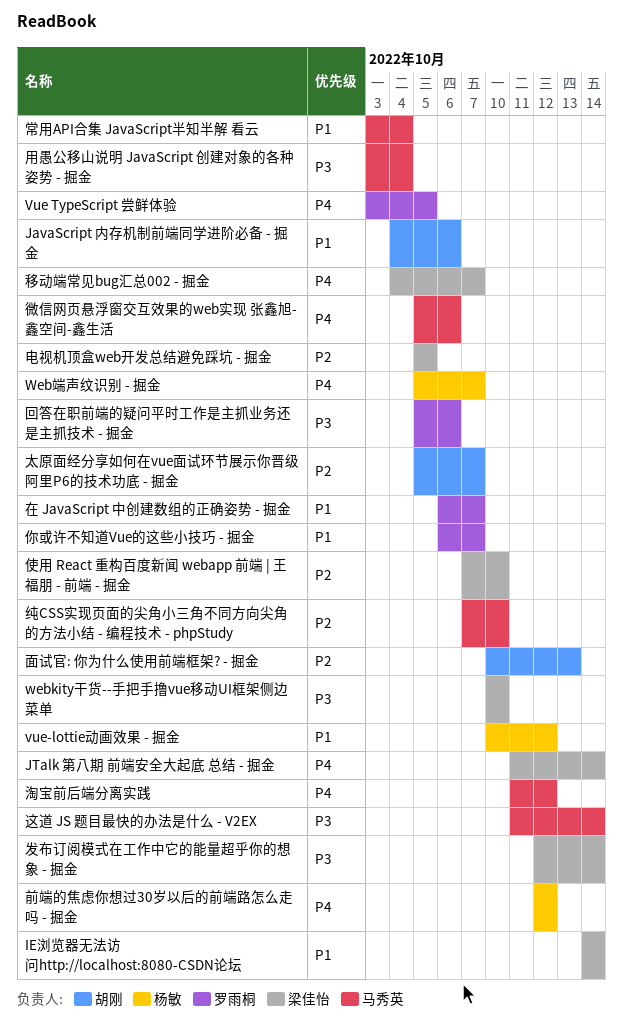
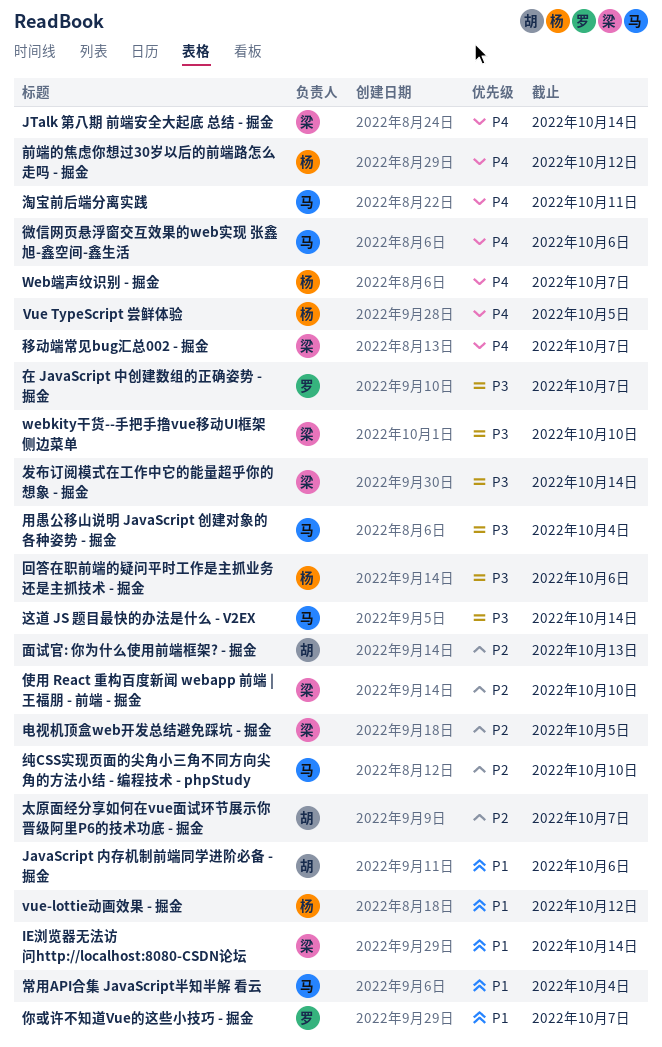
Vue TypeScript 尝鲜体验, owner: 罗雨桐 -> 杨敏
回答在职前端的疑问平时工作是主抓业务还是主抓技术 - 掘金, owner: 罗雨桐 -> 杨敏
在 JavaScript 中创建数组的正确姿势 - 掘金, priority: P1 -> P3
淘宝前后端分离实践, due: Oct 12 -> Oct 11

